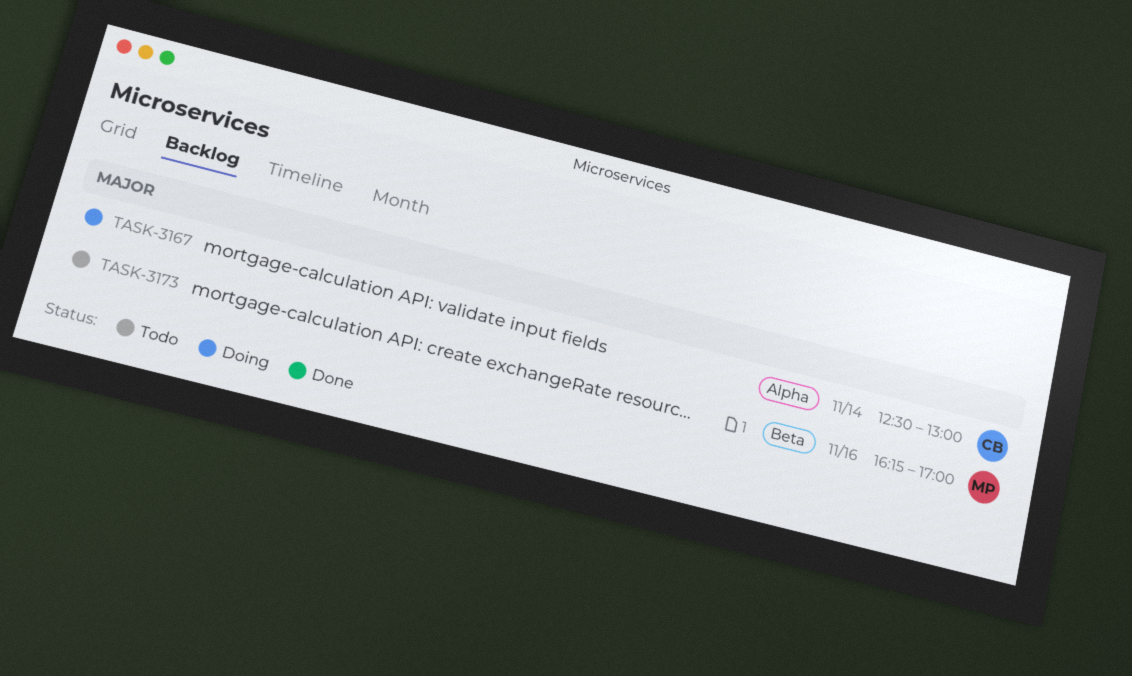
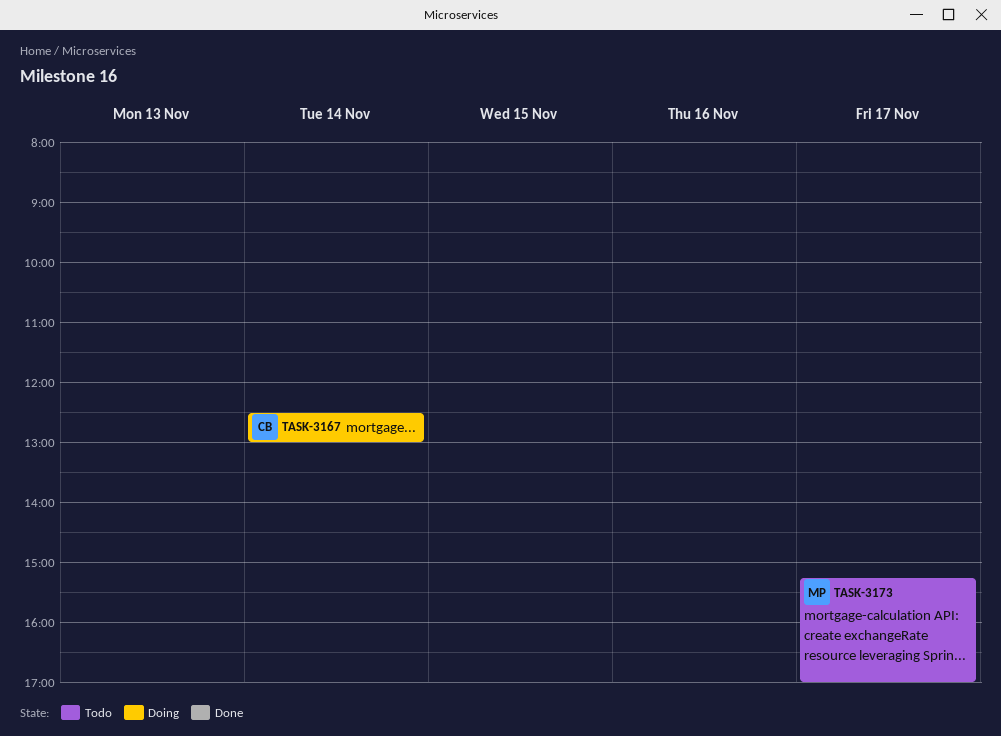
TASK-3173, day: Nov 16 -> Nov 17
TASK-3173, begins: 16:15 -> 15:15

